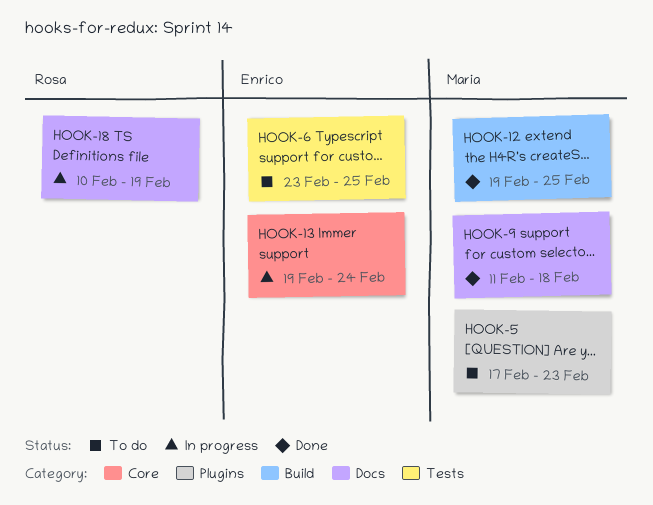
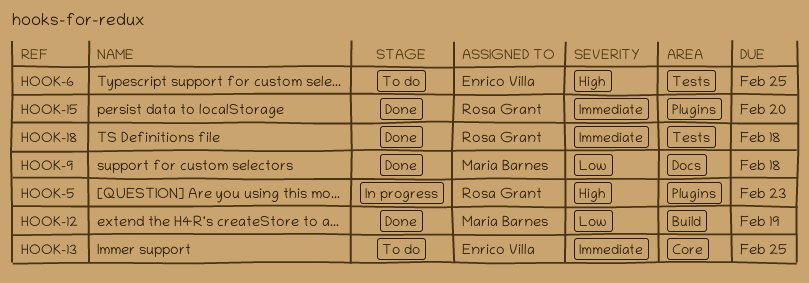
HOOK-5, status: To do -> In progress
HOOK-5, owner: Maria Barnes -> Rosa Grant
HOOK-12, due: Feb 25 -> Feb 19
HOOK-13, status: In progress -> To do
HOOK-13, due: Feb 24 -> Feb 25
HOOK-15: none -> present
HOOK-18, status: In progress -> Done
HOOK-18, label: Docs -> Tests
HOOK-18, due: Feb 19 -> Feb 18

